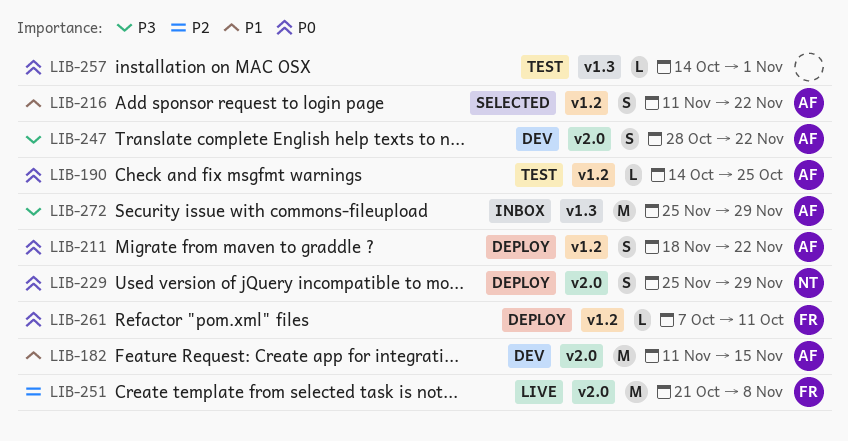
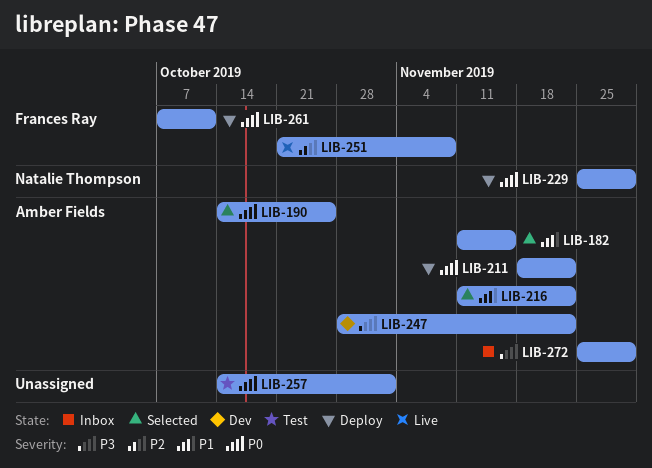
LIB-182, status: Dev -> Selected
LIB-190, status: Test -> Selected

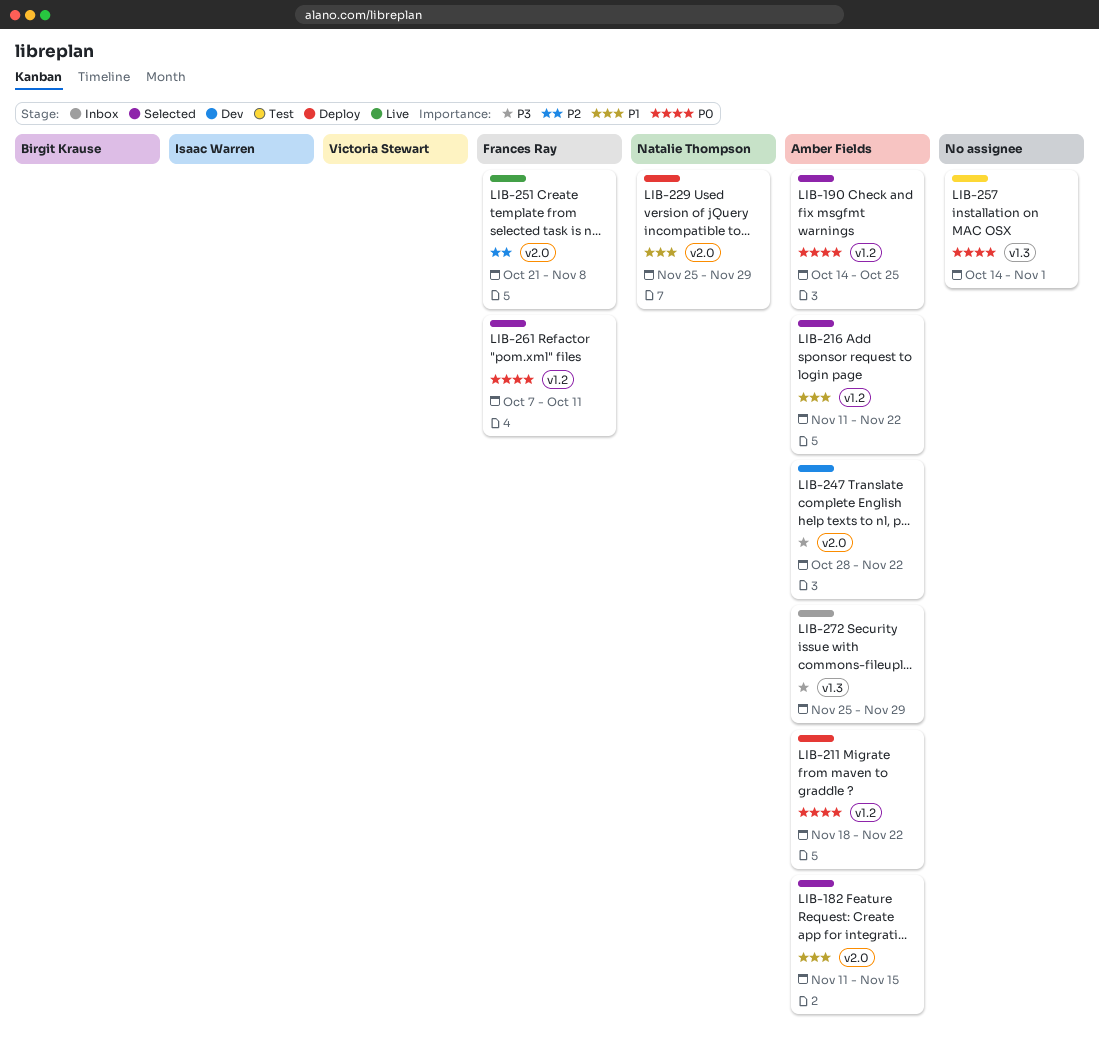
LIB-229, priority: P0 -> P1
LIB-261, status: Deploy -> Selected

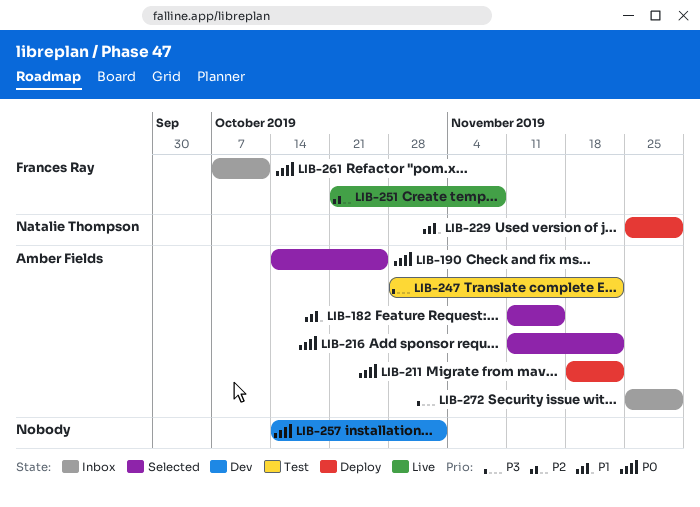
LIB-216, priority: P1 -> P0
LIB-247, status: Dev -> Test
LIB-257, status: Test -> Dev
LIB-261, status: Selected -> Inbox

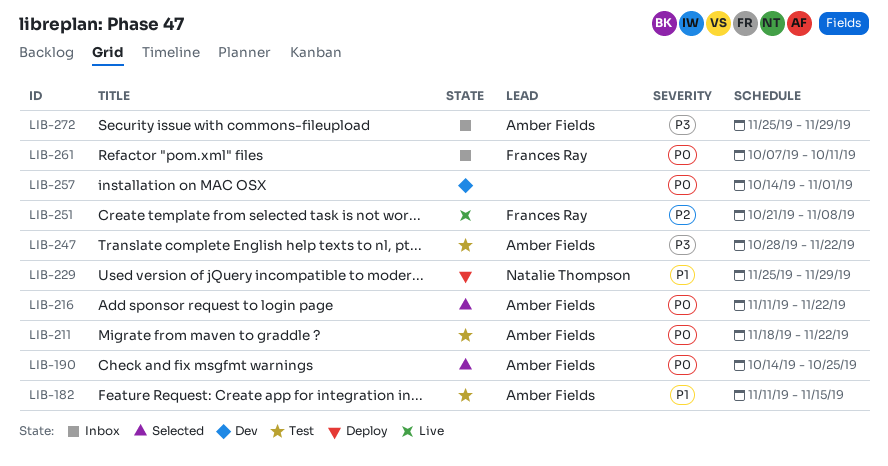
LIB-182, status: Selected -> Test
LIB-211, status: Deploy -> Test

